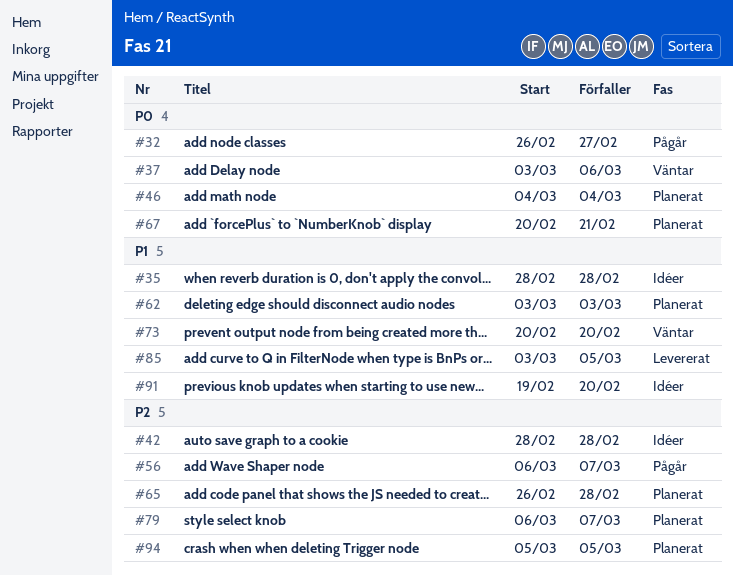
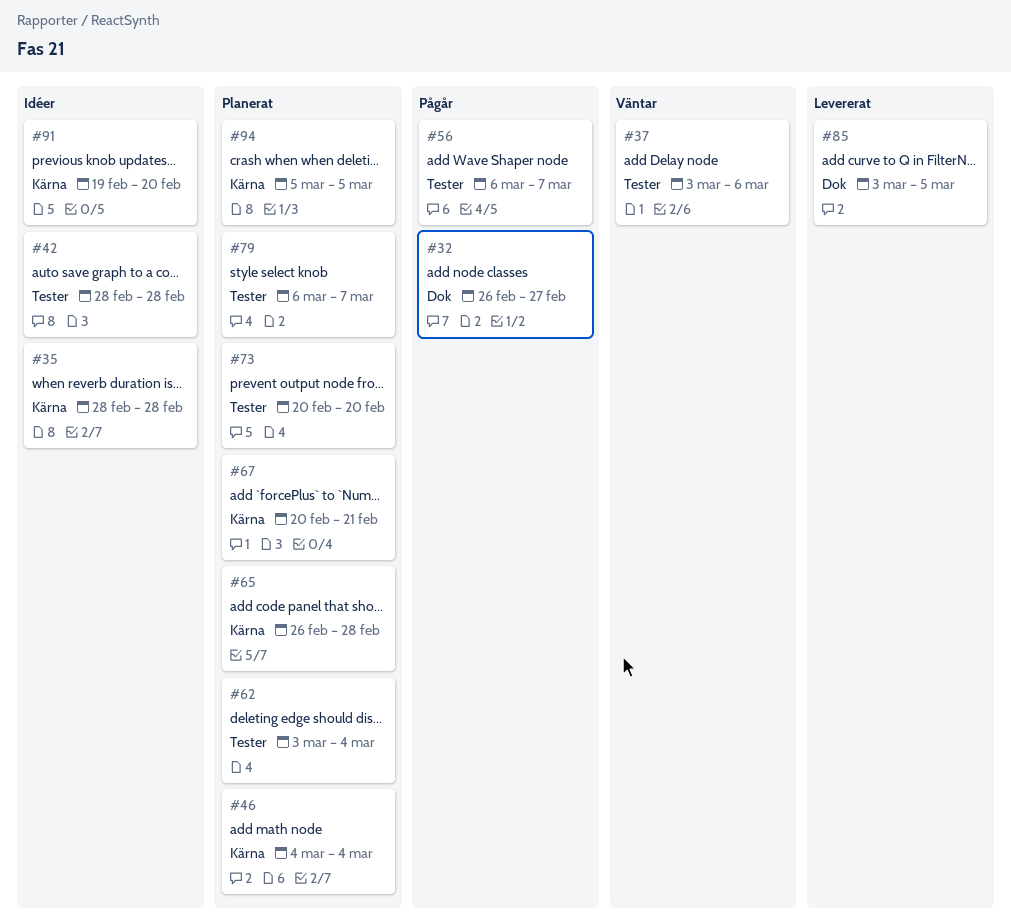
#62, due: Mar 3 -> Mar 4
#73, status: Väntar -> Planerat

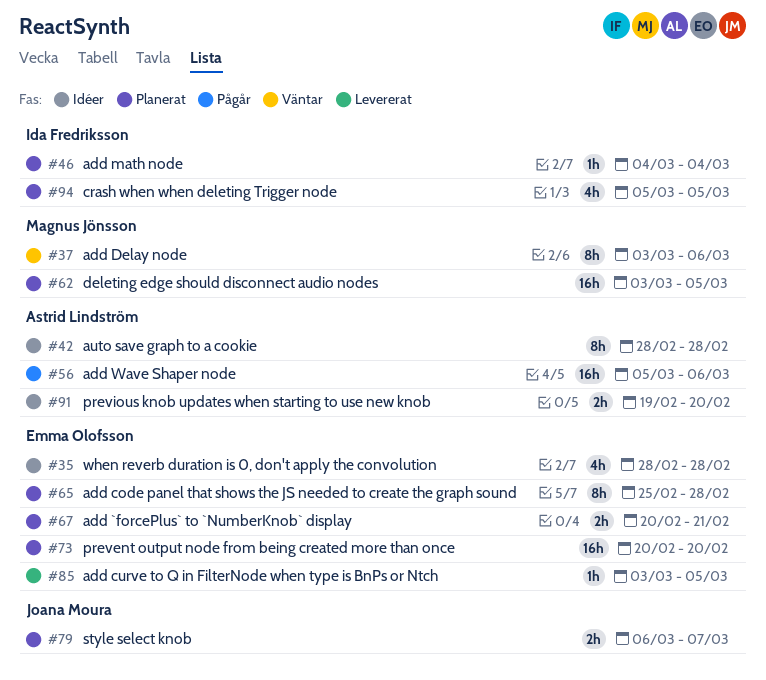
#32: present -> none
#56, start: Mar 6 -> Mar 5
#56, due: Mar 7 -> Mar 6
#62, due: Mar 4 -> Mar 5
#65, start: Feb 26 -> Feb 25

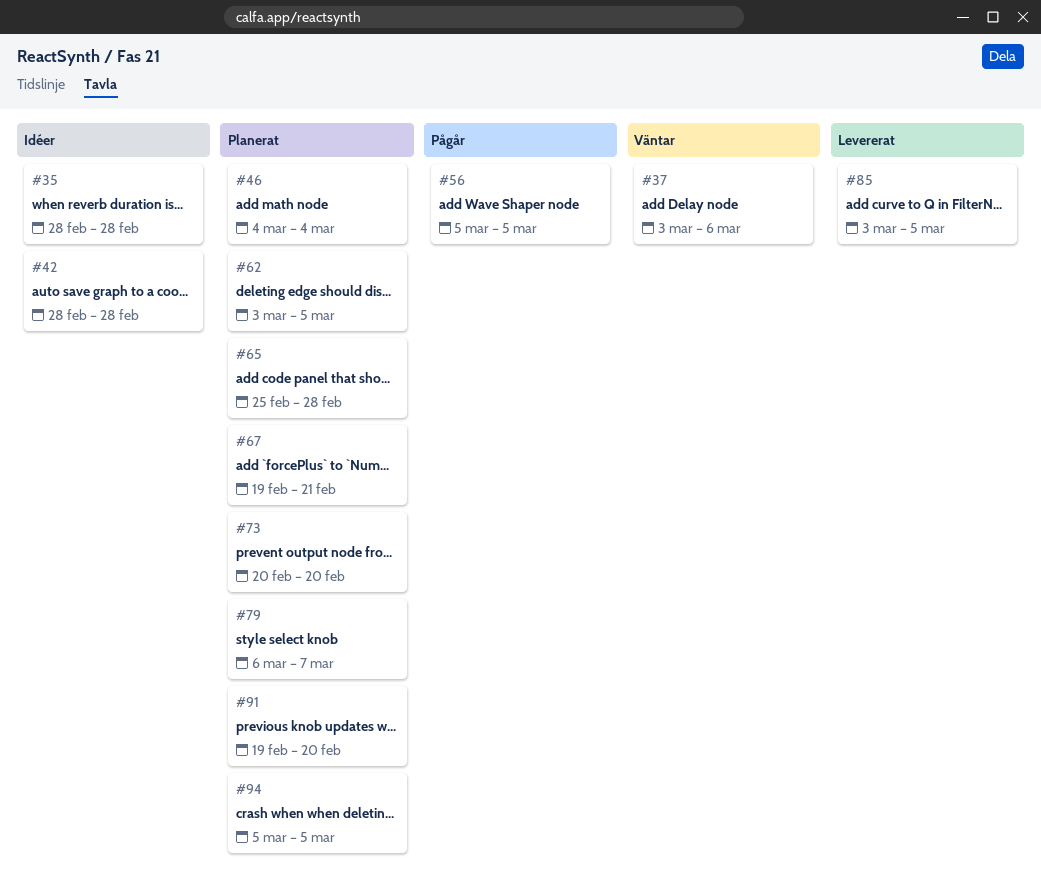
#56, due: Mar 6 -> Mar 5
#67, start: Feb 20 -> Feb 19
#91, status: Idéer -> Planerat

